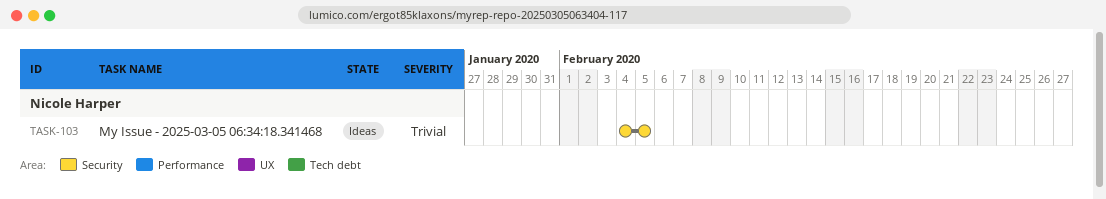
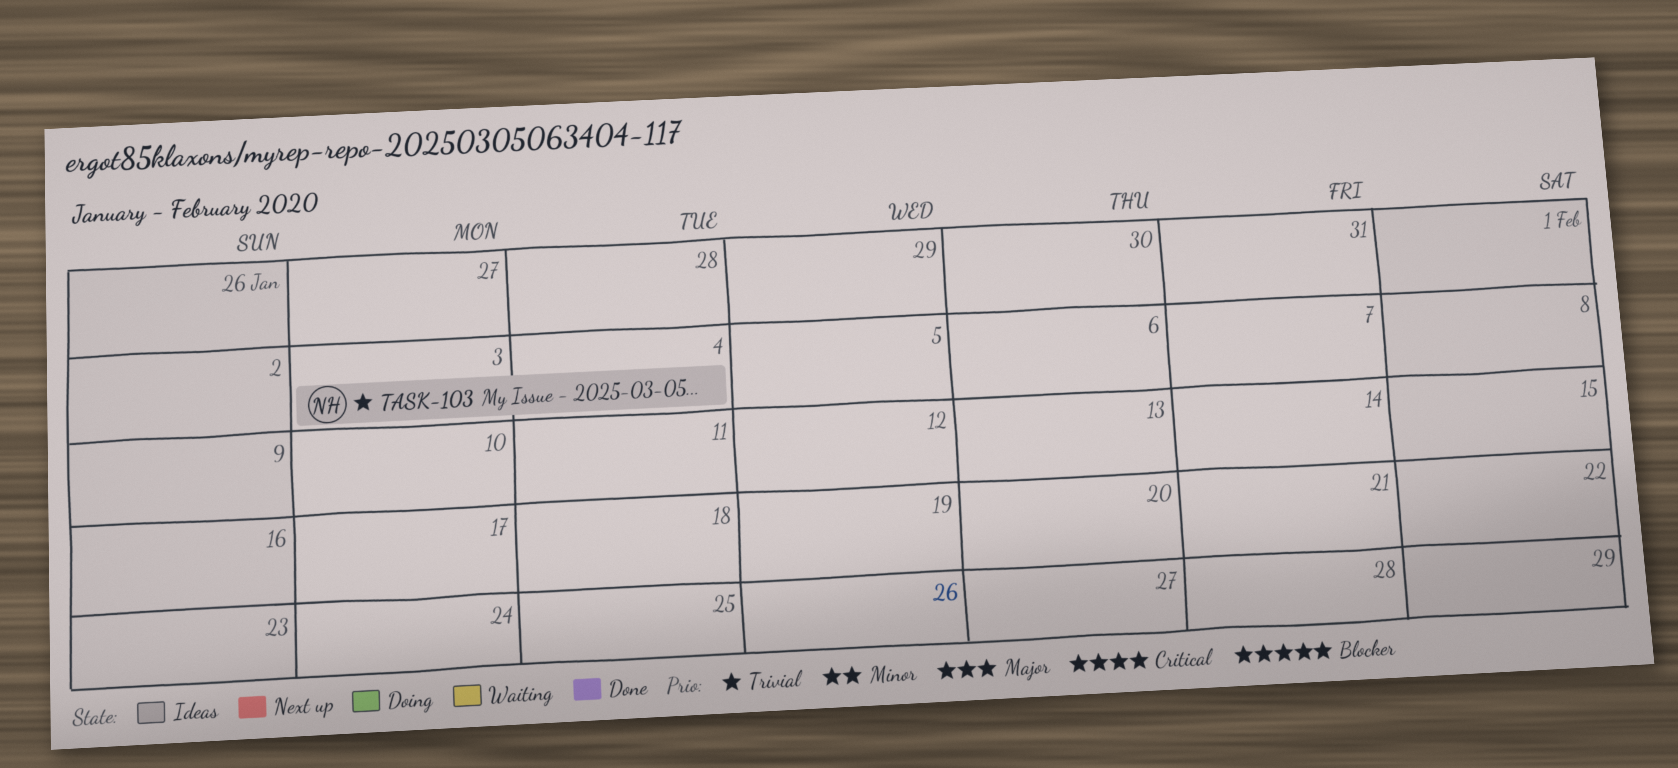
TASK-103, start: Feb 4 -> Feb 3
TASK-103, due: Feb 5 -> Feb 4

